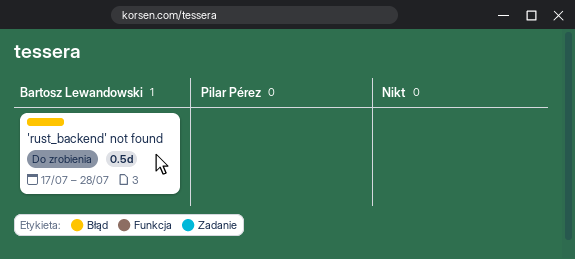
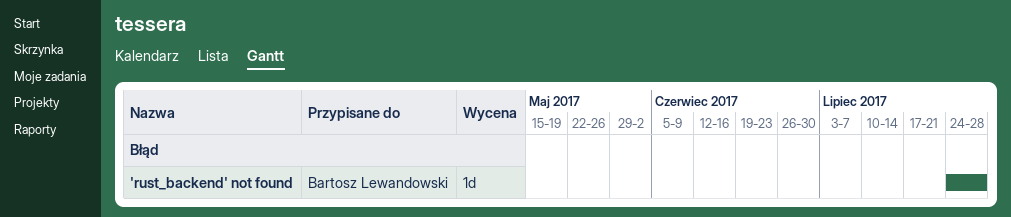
'rust_backend' not found, estimate: 0.5d -> 1d
'rust_backend' not found, start: Jul 17 -> Jul 24

